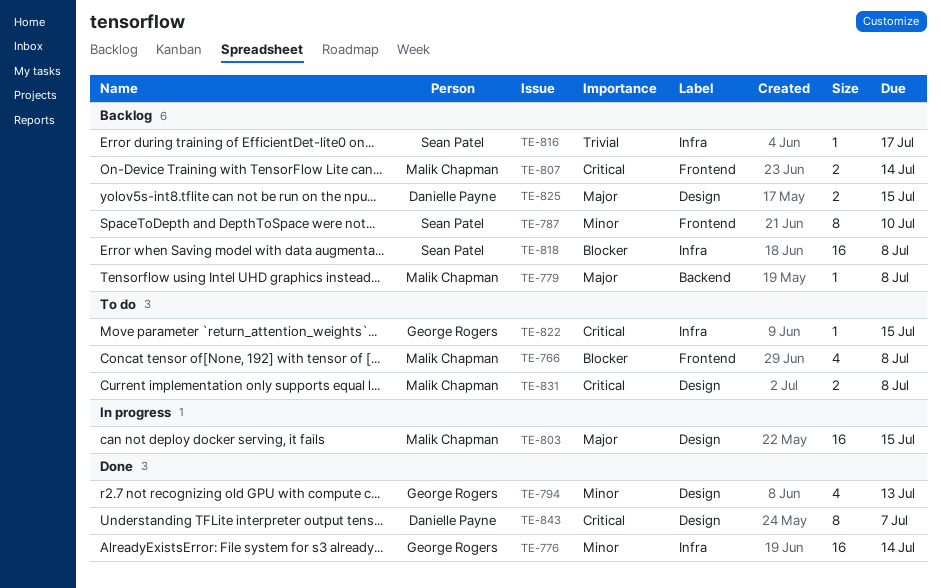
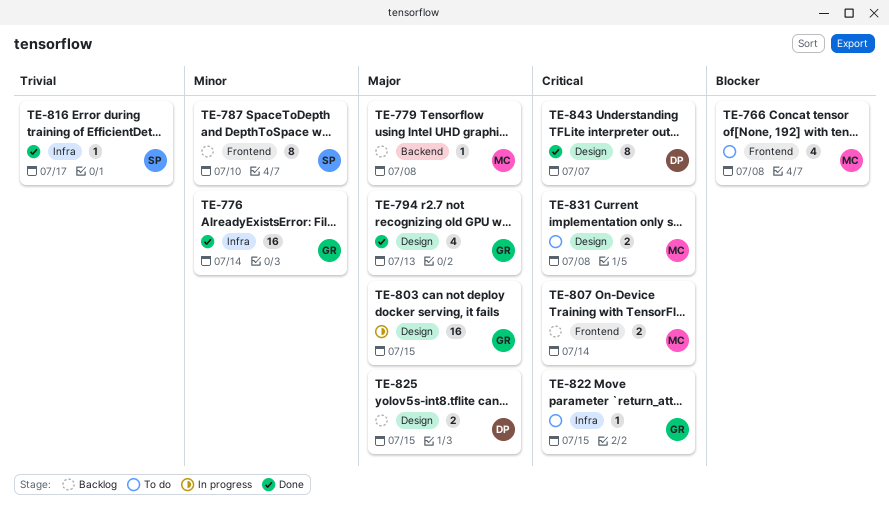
TE-794, priority: Minor -> Major
TE-803, owner: Malik Chapman -> George Rogers
TE-816, status: Backlog -> Done
TE-818: present -> none

